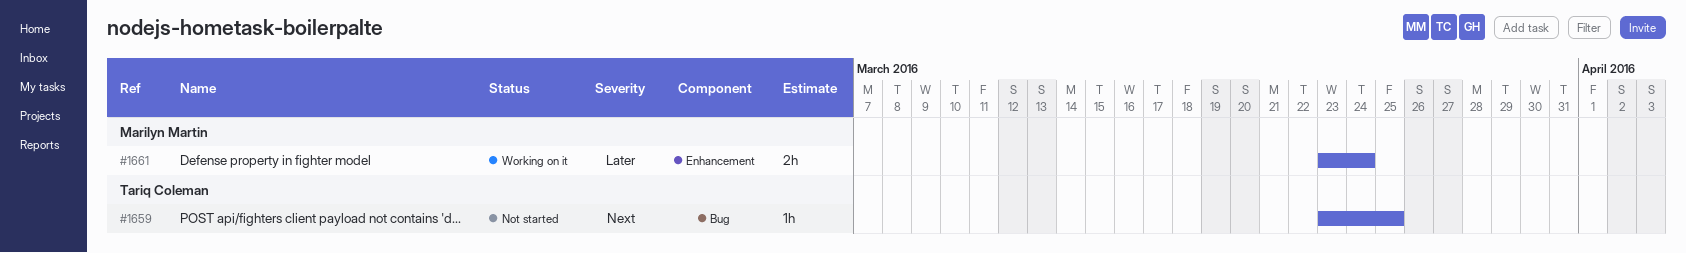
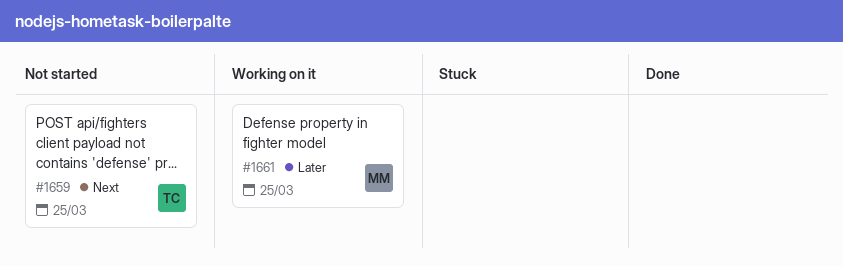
#1661, due: Mar 24 -> Mar 25

